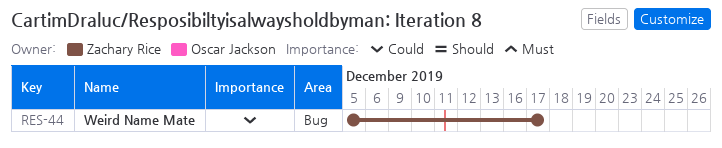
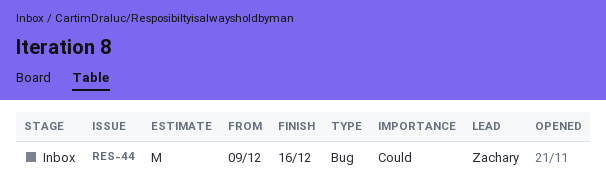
RES-44, start: Dec 5 -> Dec 9
RES-44, due: Dec 17 -> Dec 16

